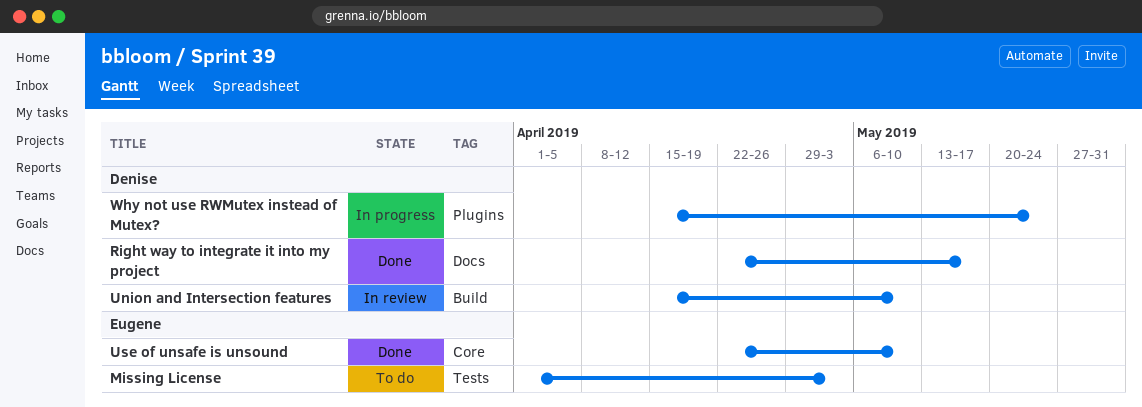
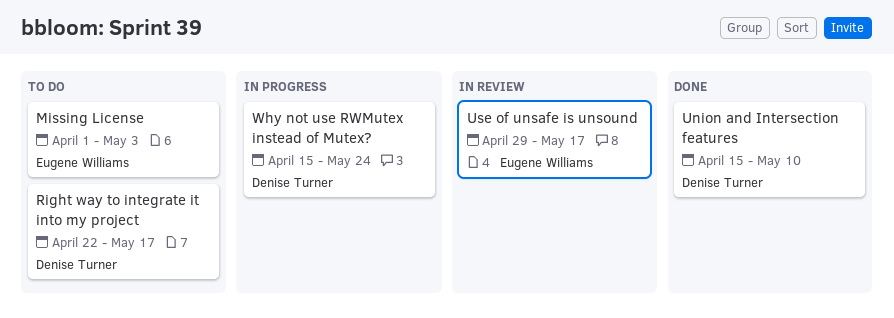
Right way to integrate it into my project, status: Done -> To do
Union and Intersection features, status: In review -> Done
Use of unsafe is unsound, status: Done -> In review
Use of unsafe is unsound, start: Apr 22 -> Apr 29
Use of unsafe is unsound, due: May 10 -> May 17

